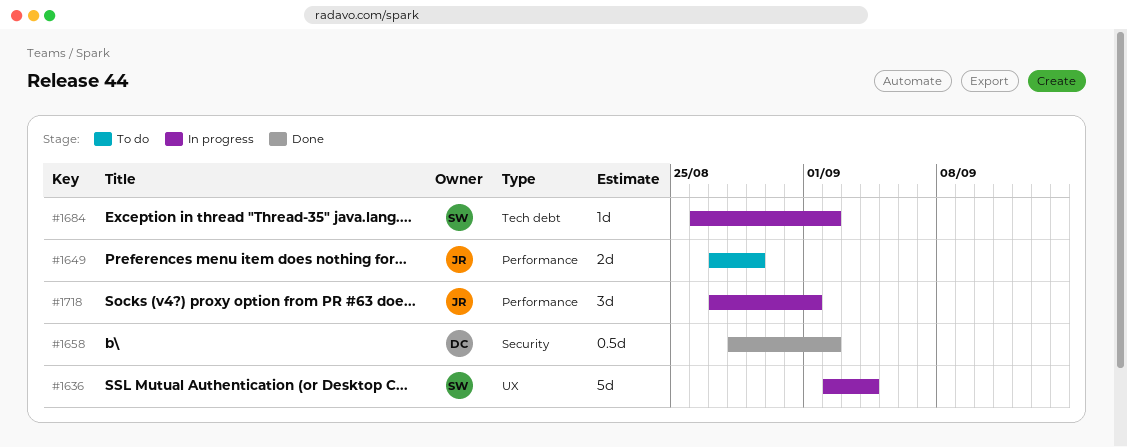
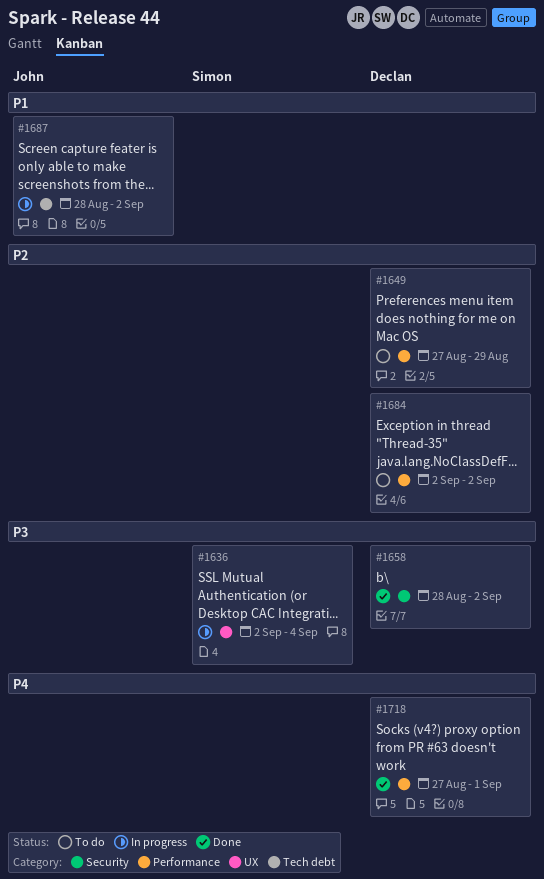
#1649, owner: John -> Declan
#1684, status: In progress -> To do
#1684, owner: Simon -> Declan
#1684, label: Tech debt -> Performance
#1684, start: Aug 26 -> Sep 2
#1687: none -> present
#1718, status: In progress -> Done
#1718, owner: John -> Declan

